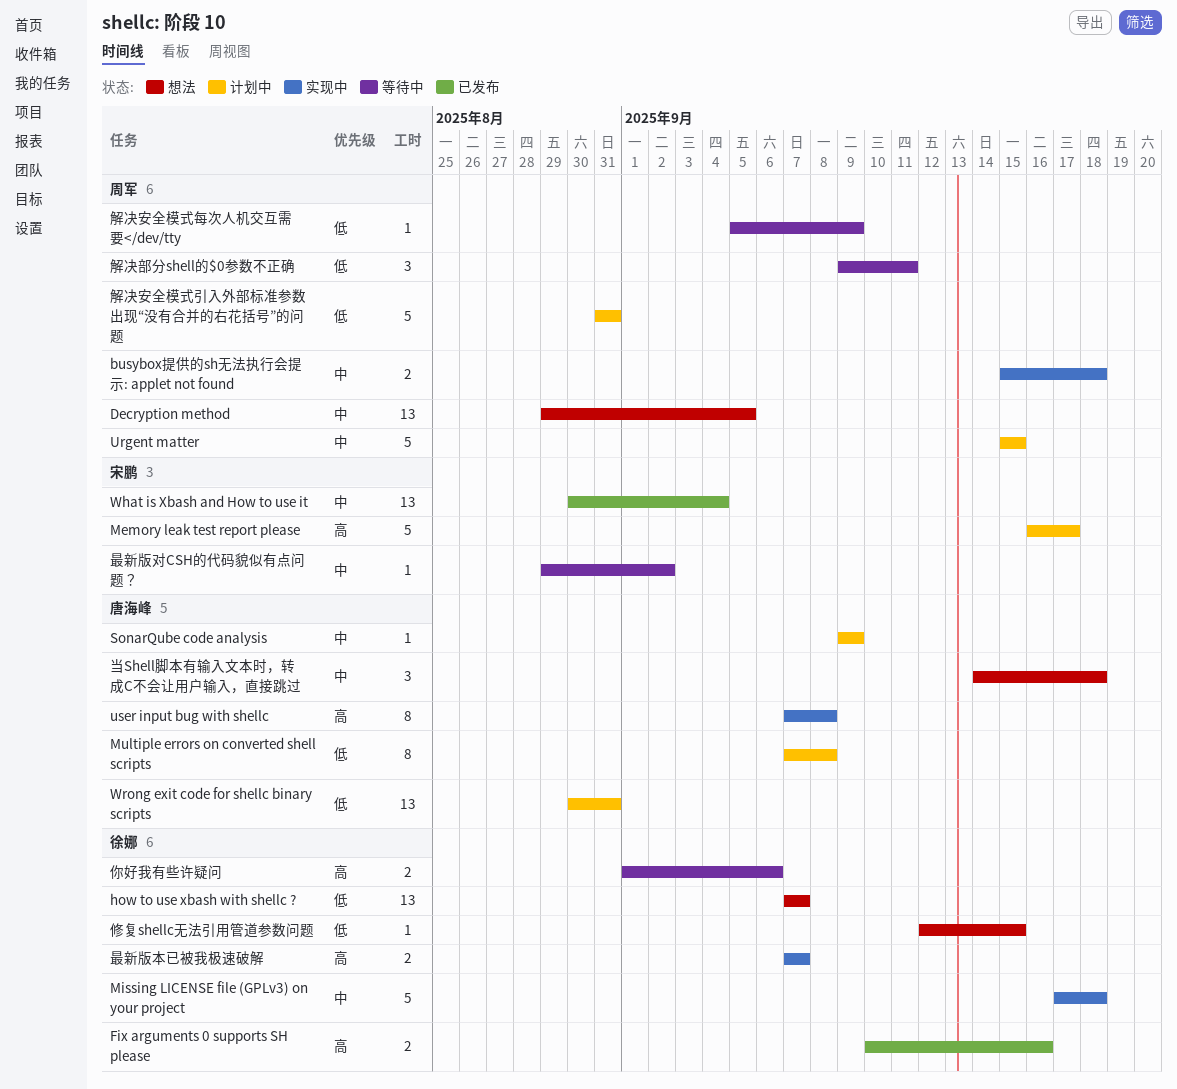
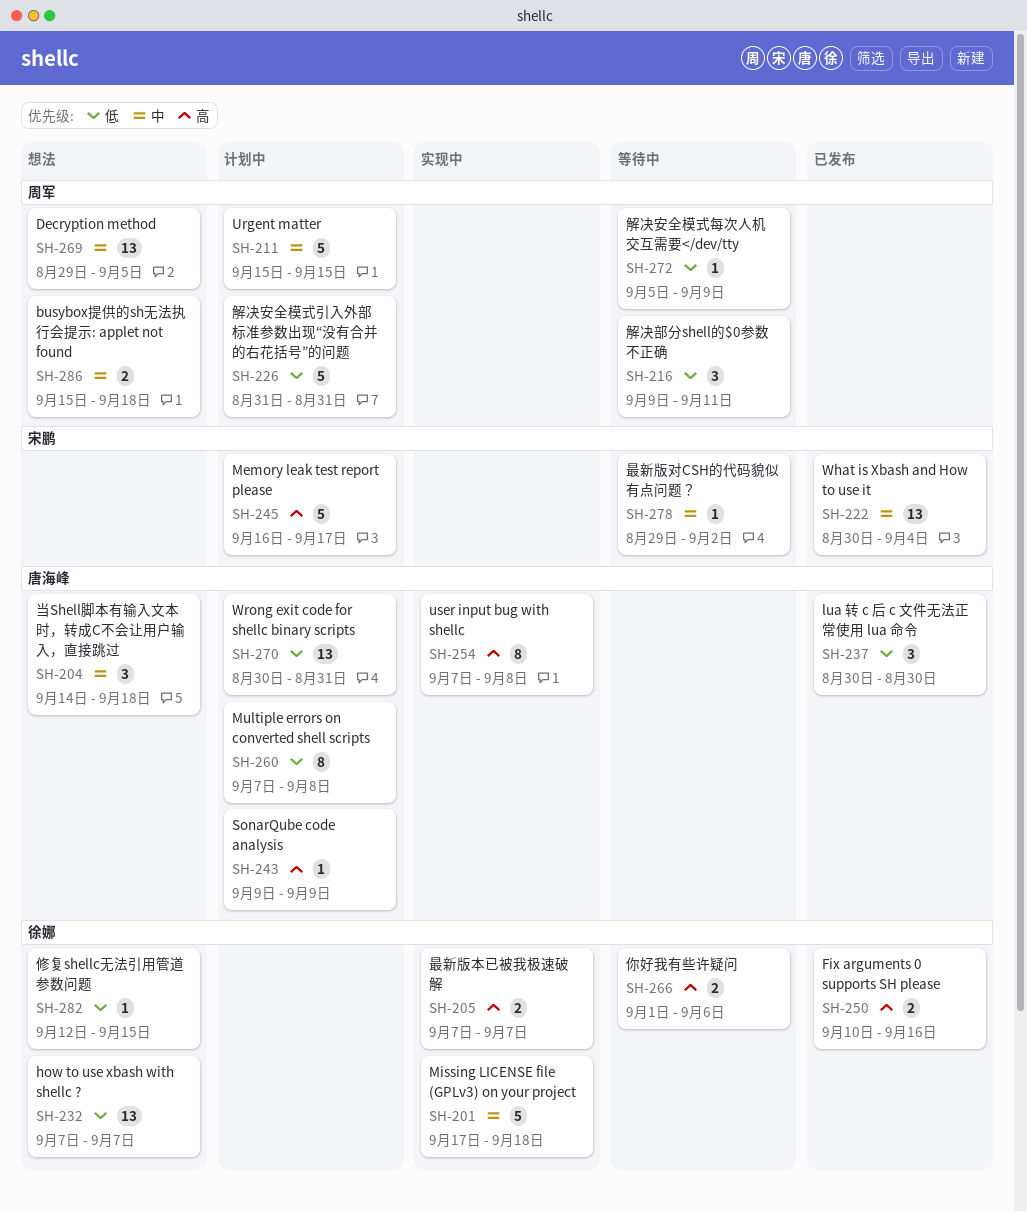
busybox提供的sh无法执行会提示: applet not found, status: 实现中 -> 想法
lua 转 c 后 c 文件无法正常使用 lua 命令: none -> present
SonarQube code analysis, priority: 中 -> 高

